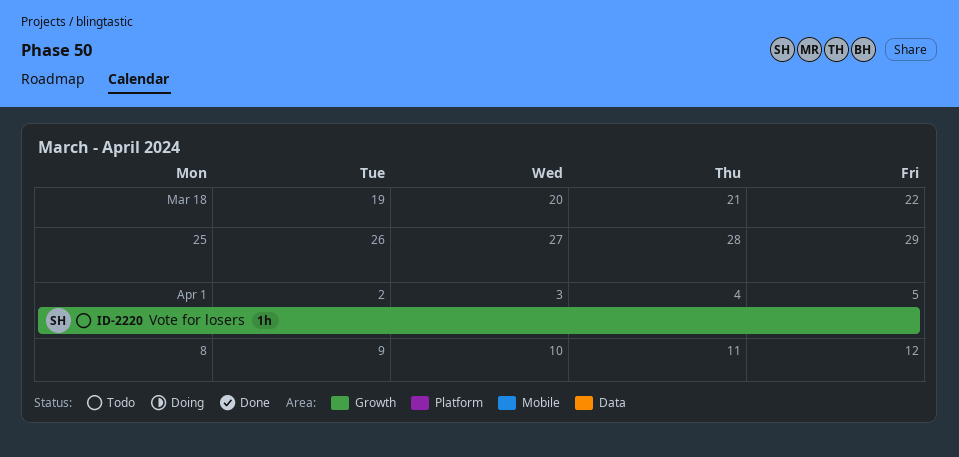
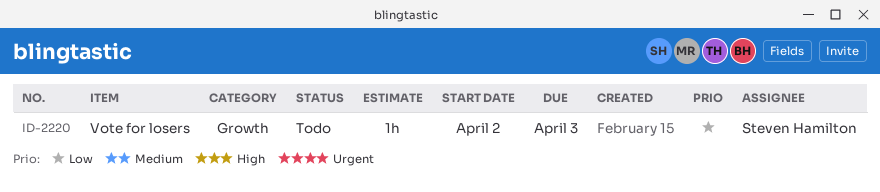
ID-2220, start: Apr 1 -> Apr 2
ID-2220, due: Apr 5 -> Apr 3

